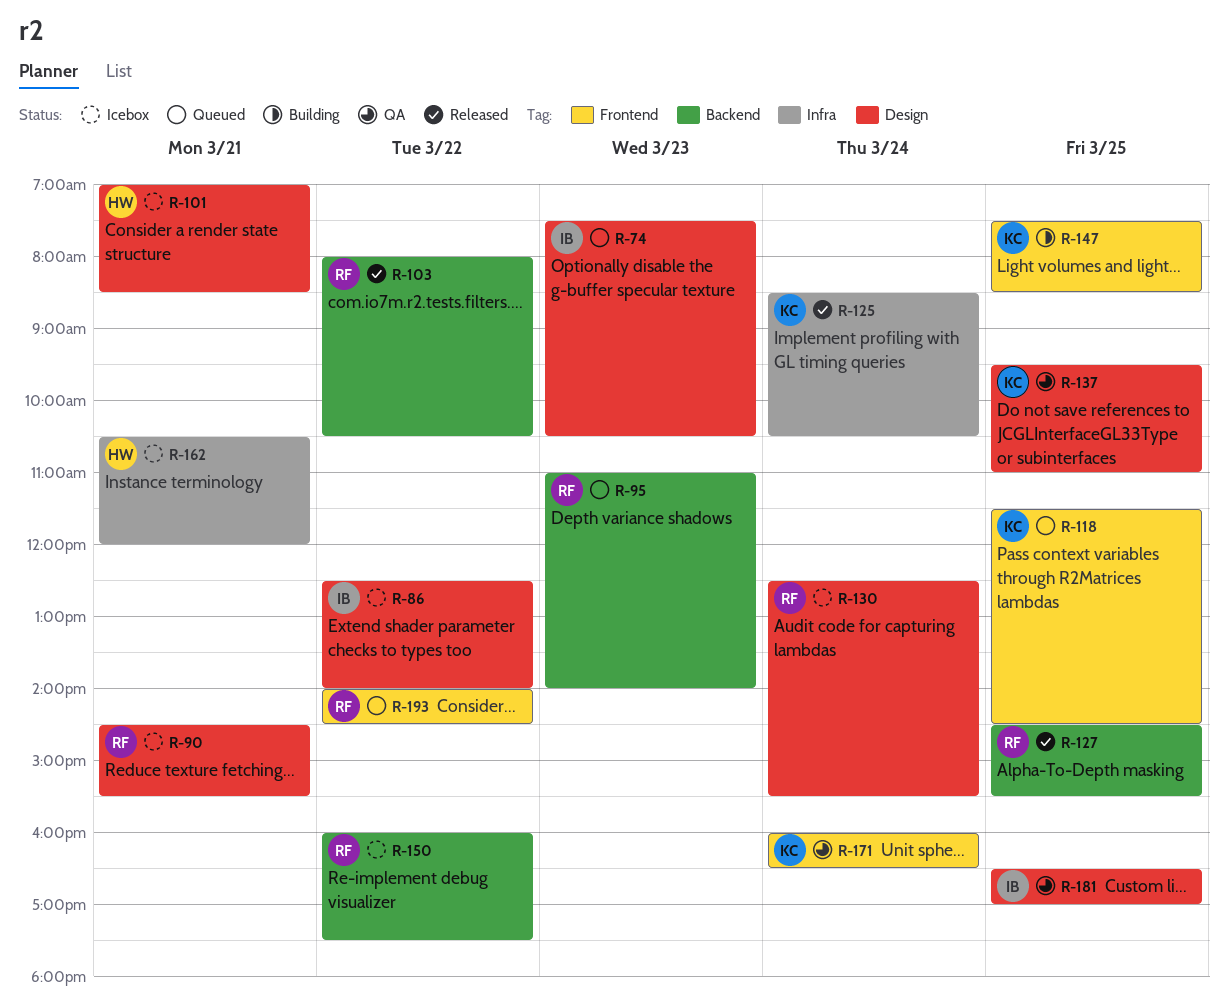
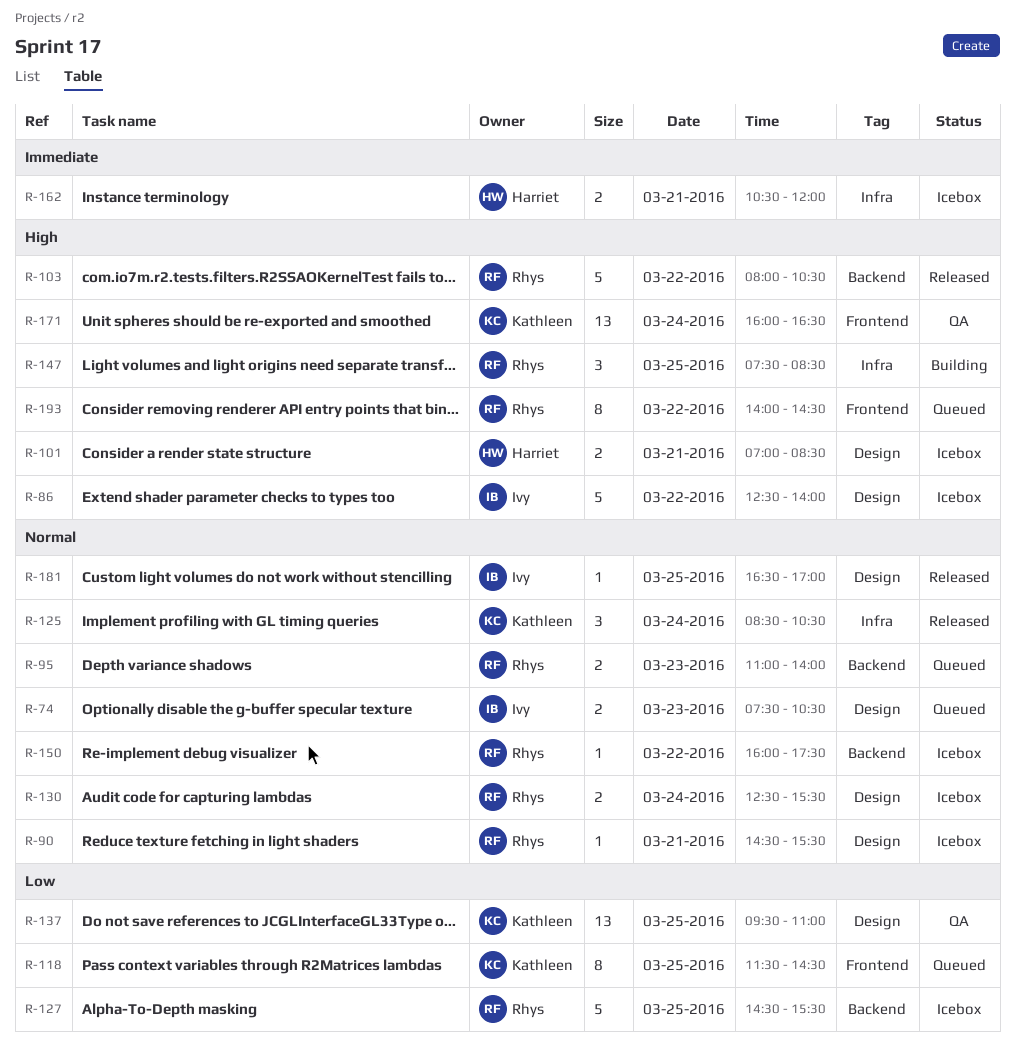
R-127, status: Released -> Icebox
R-147, owner: Kathleen -> Rhys
R-147, label: Frontend -> Infra
R-181, status: QA -> Released

